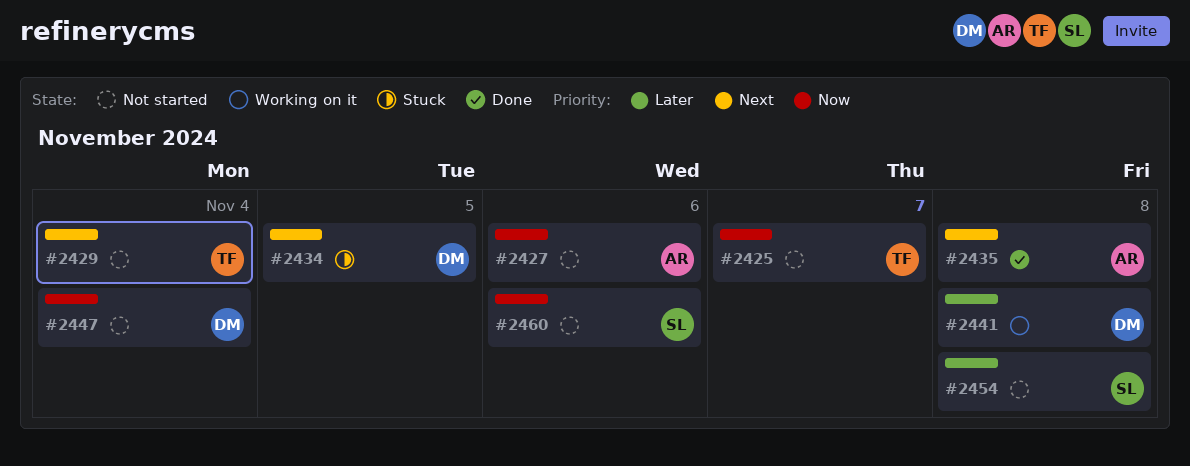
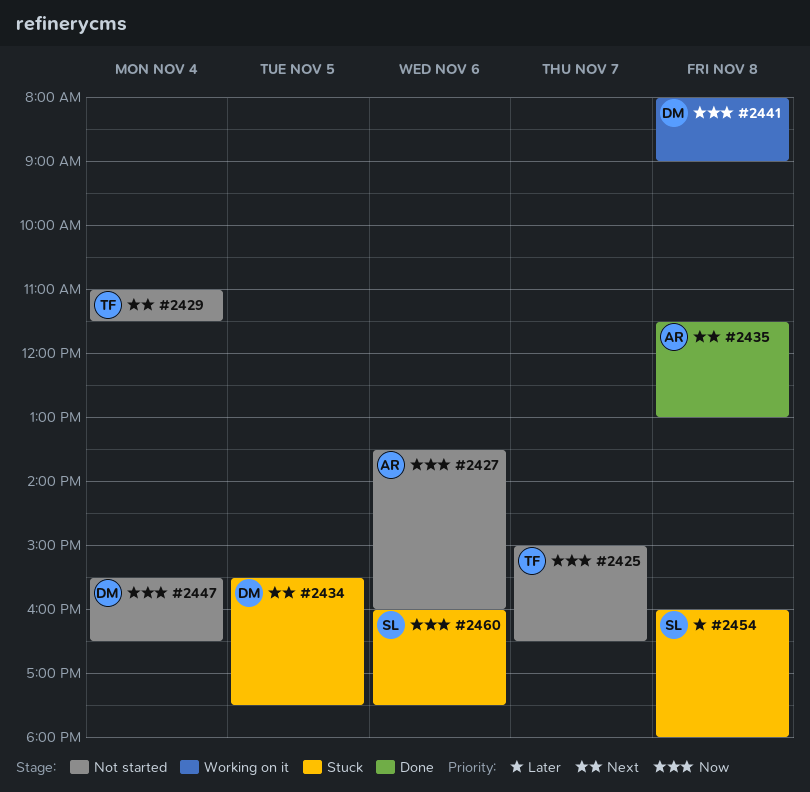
#2441, priority: Later -> Now
#2454, status: Not started -> Stuck
#2460, status: Not started -> Stuck

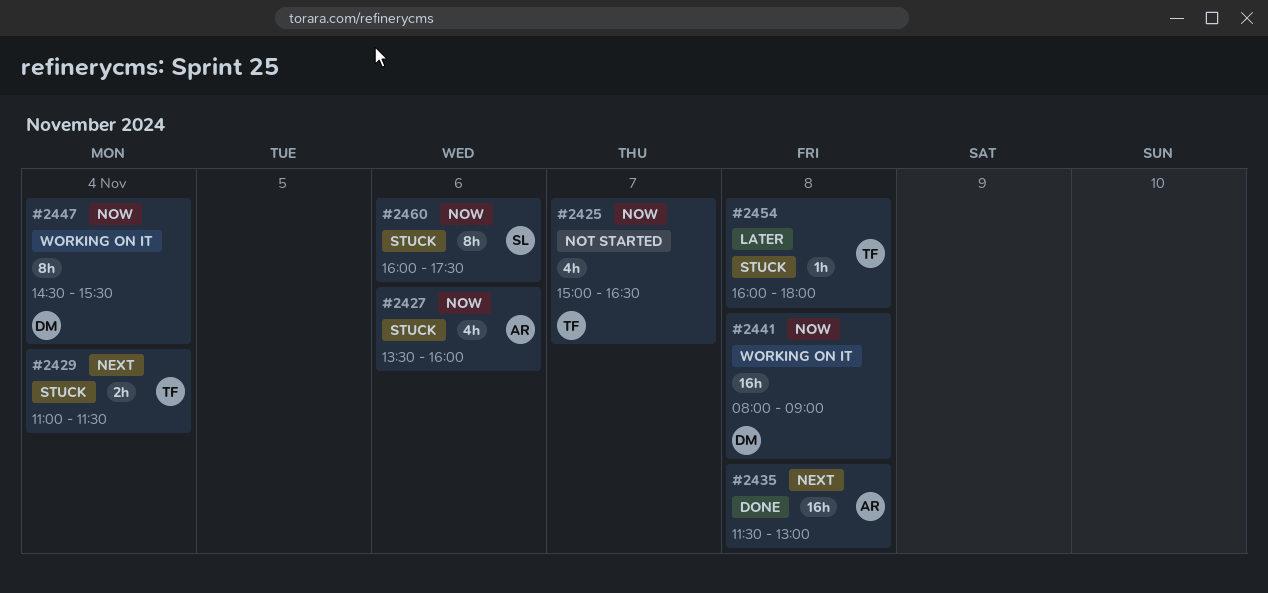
#2427, status: Not started -> Stuck
#2429, status: Not started -> Stuck
#2434: present -> none
#2447, status: Not started -> Working on it
#2447, begins: 15:30 -> 14:30
#2447, ends: 16:30 -> 15:30
#2454, owner: SL -> TF

